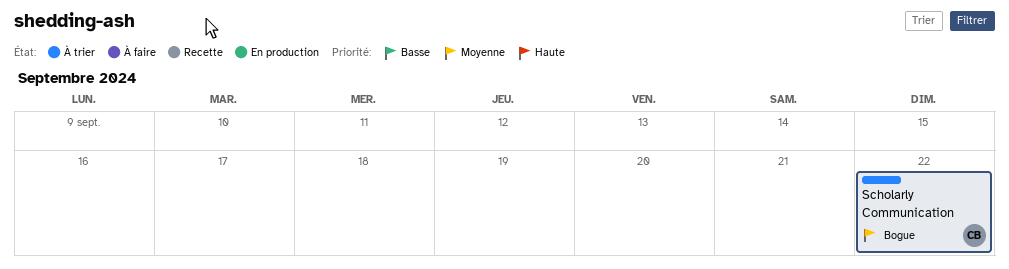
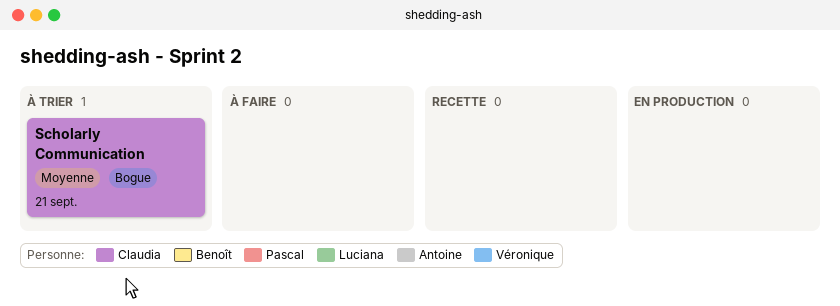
Scholarly Communication, due: Sep 22 -> Sep 21

